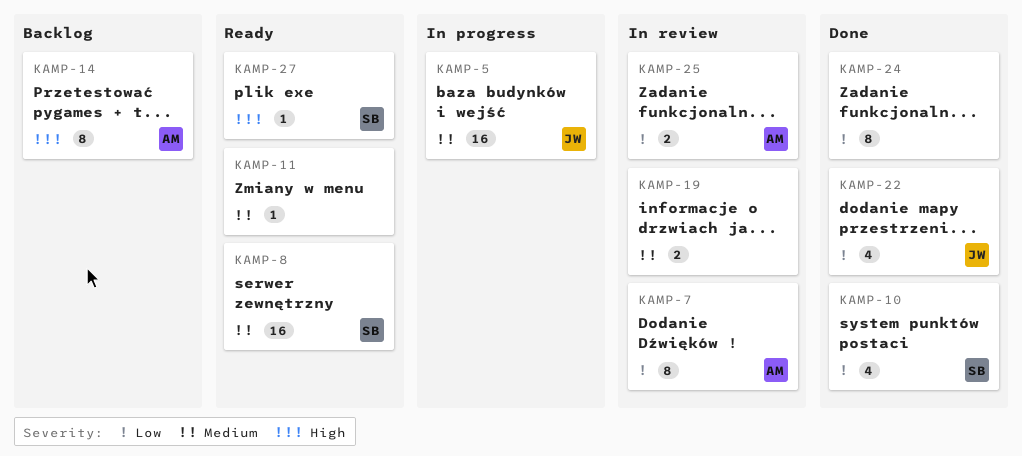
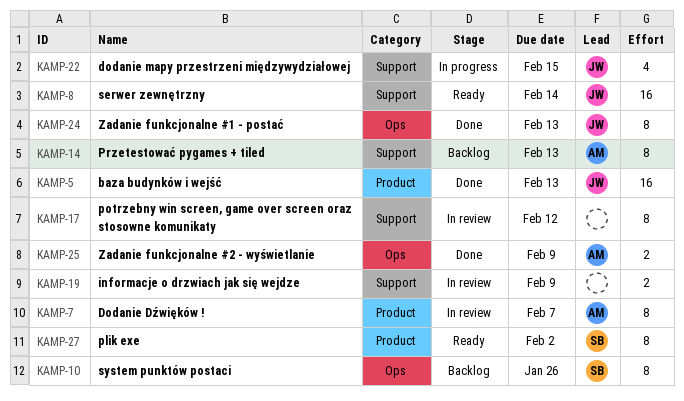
KAMP-5, status: In progress -> Done
KAMP-8, owner: SB -> JW
KAMP-10, status: Done -> Backlog
KAMP-10, estimate: 4 -> 8
KAMP-11: present -> none
KAMP-17: none -> present
KAMP-22, status: Done -> In progress
KAMP-24, owner: none -> JW
KAMP-25, status: In review -> Done
KAMP-27, estimate: 1 -> 8

